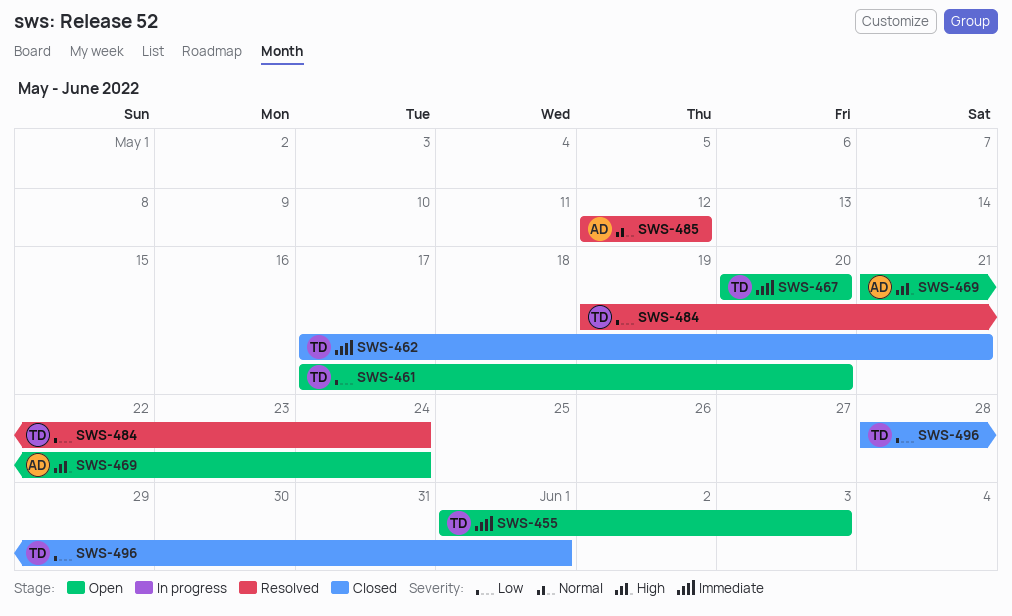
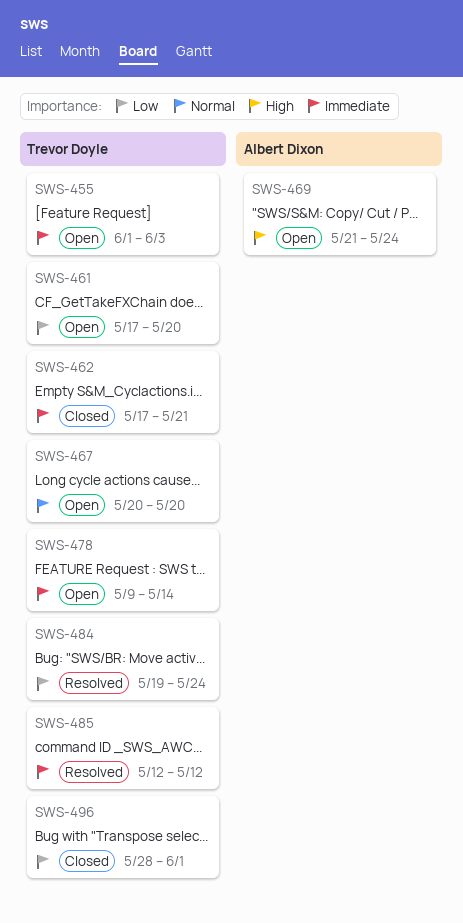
SWS-467, priority: Immediate -> Normal
SWS-478: none -> present
SWS-485, owner: Albert Dixon -> Trevor Doyle
SWS-485, priority: Normal -> Immediate

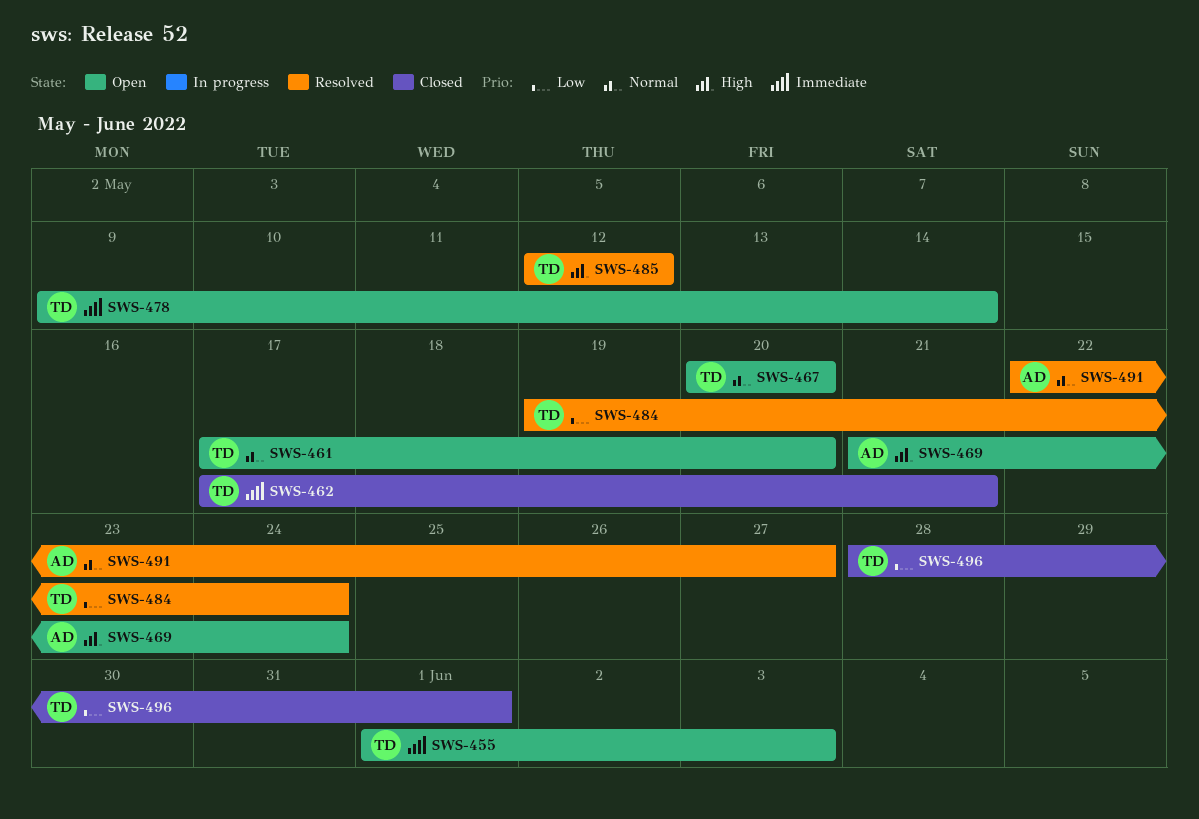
SWS-461, priority: Low -> Normal
SWS-485, priority: Immediate -> High
SWS-491: none -> present

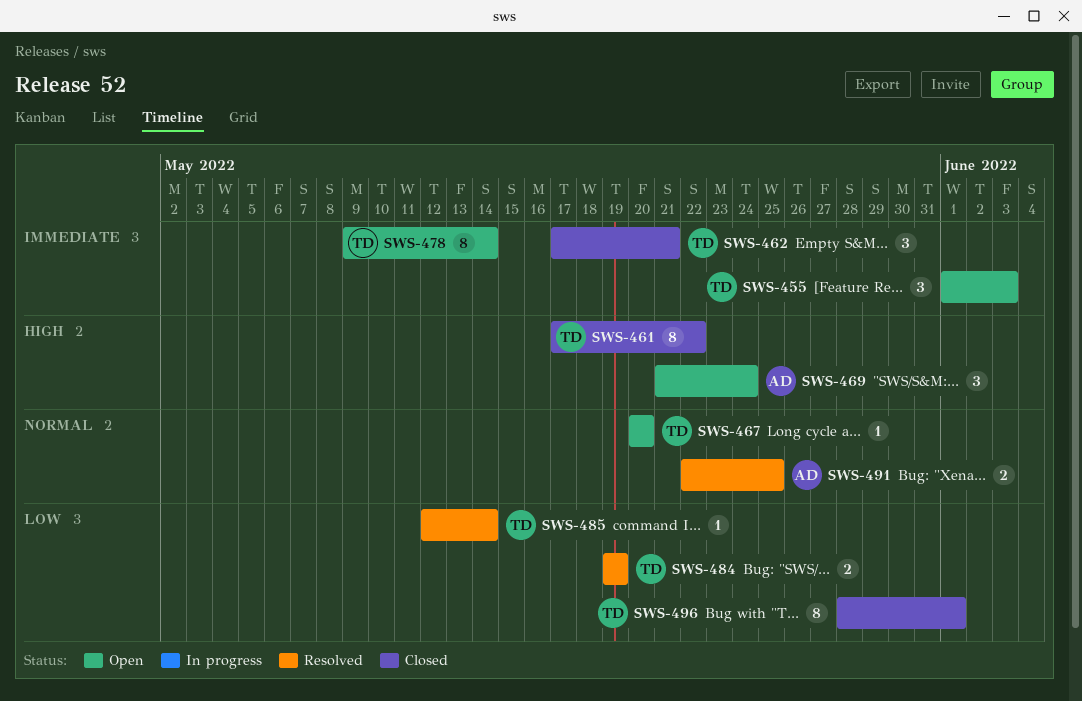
SWS-461, status: Open -> Closed
SWS-461, priority: Normal -> High
SWS-461, due: May 20 -> May 22
SWS-484, due: May 24 -> May 19
SWS-485, priority: High -> Low
SWS-485, due: May 12 -> May 14
SWS-491, due: May 27 -> May 25

